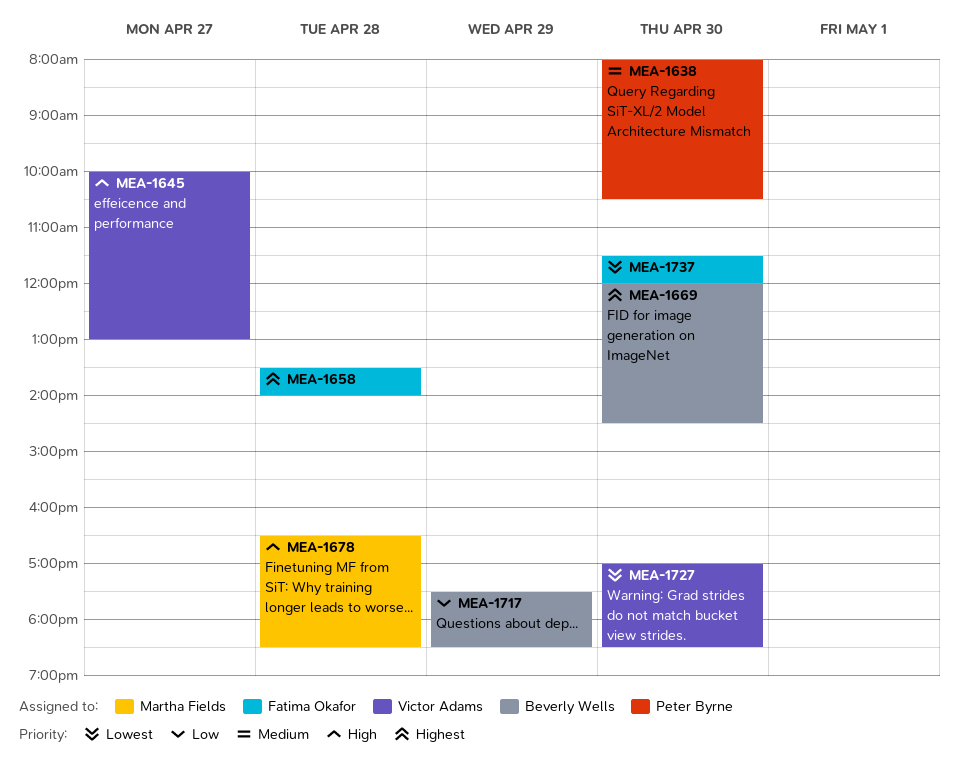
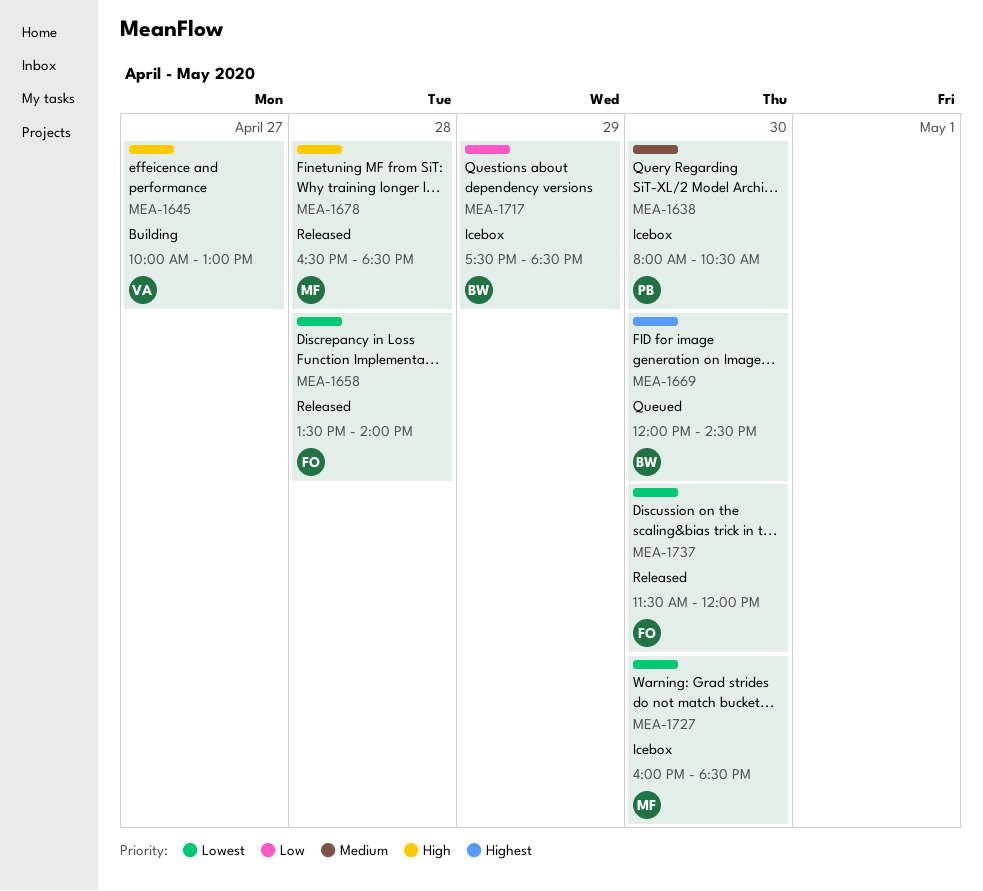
MEA-1658, priority: Highest -> Lowest
MEA-1727, owner: Victor Adams -> Martha Fields
MEA-1727, begins: 17:00 -> 16:00

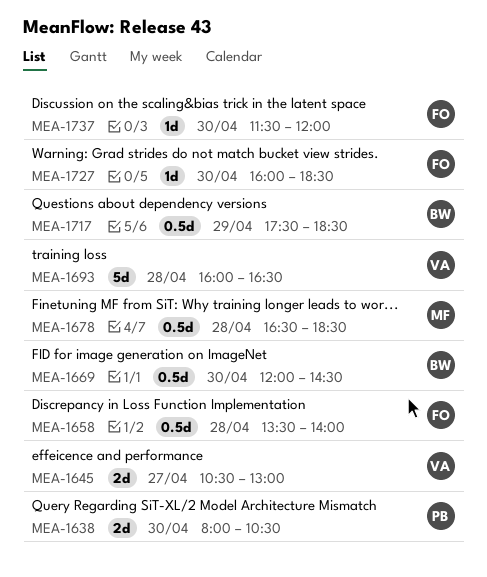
MEA-1645, begins: 10:00 -> 10:30
MEA-1693: none -> present
MEA-1727, owner: MF -> FO

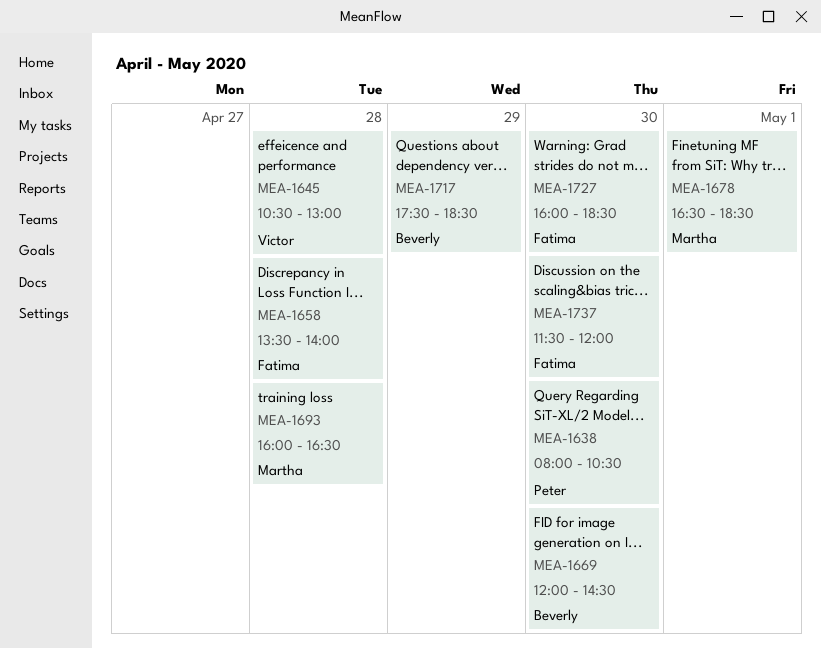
MEA-1645, day: Apr 27 -> Apr 28
MEA-1678, day: Apr 28 -> May 1
MEA-1693, owner: Victor -> Martha

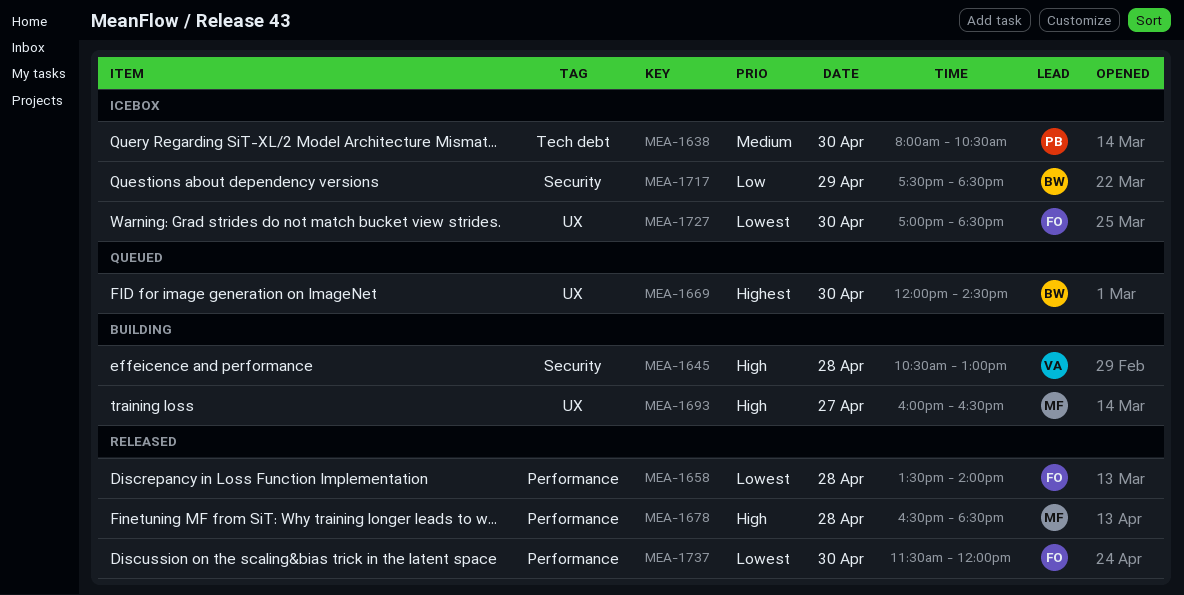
MEA-1678, day: May 1 -> Apr 28
MEA-1693, day: Apr 28 -> Apr 27
MEA-1727, begins: 16:00 -> 17:00

